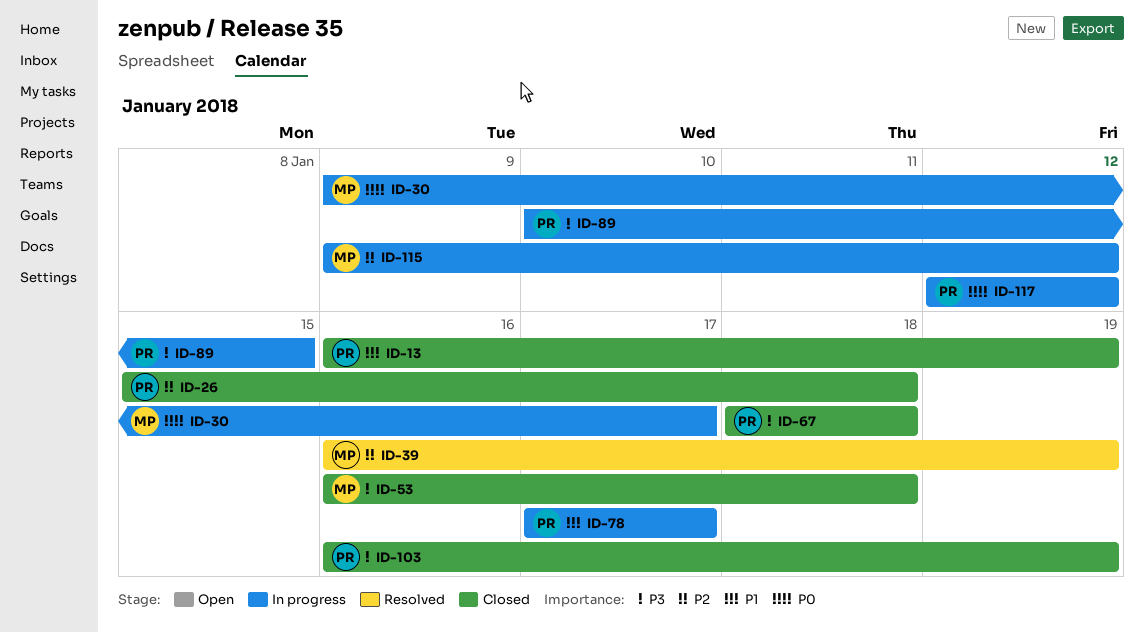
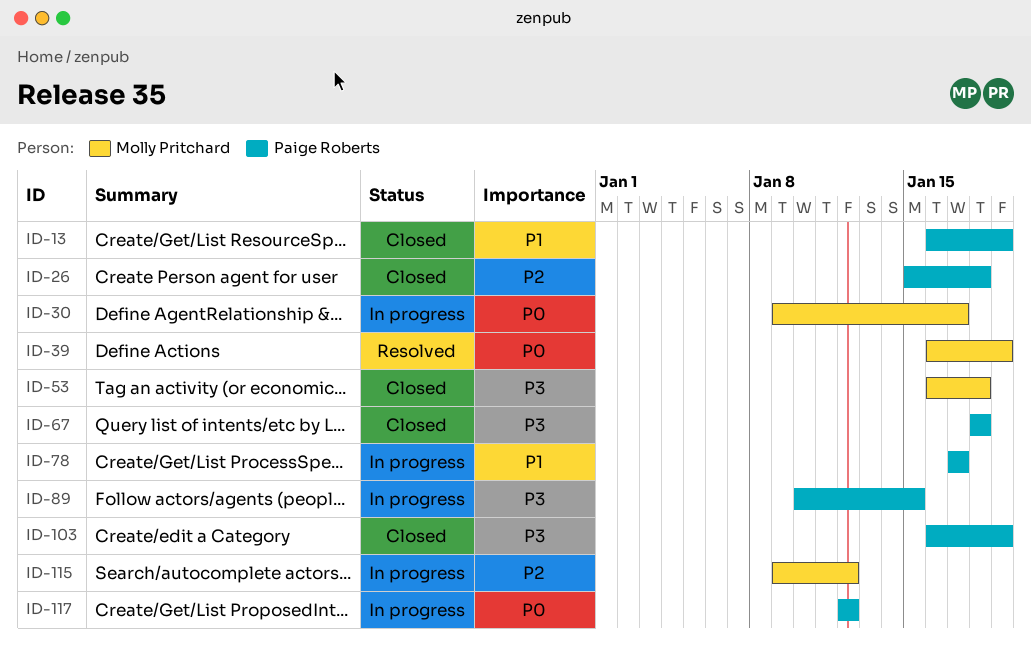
ID-39, priority: P2 -> P0

